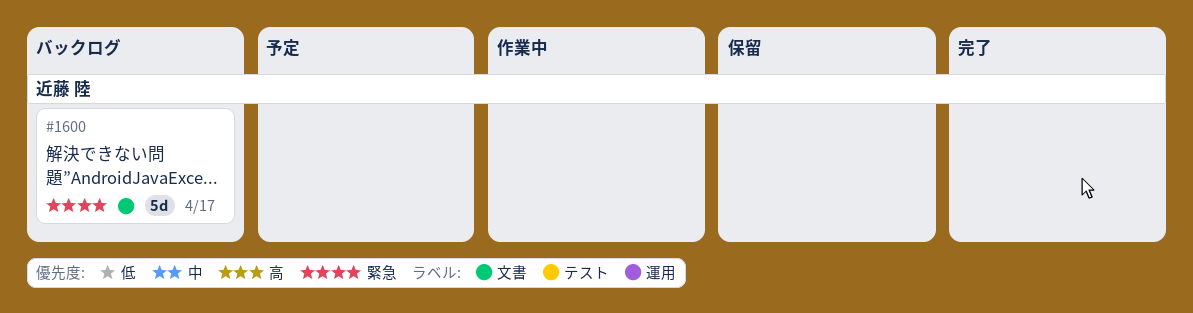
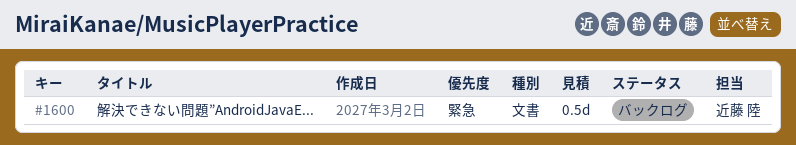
#1600, estimate: 5d -> 0.5d

